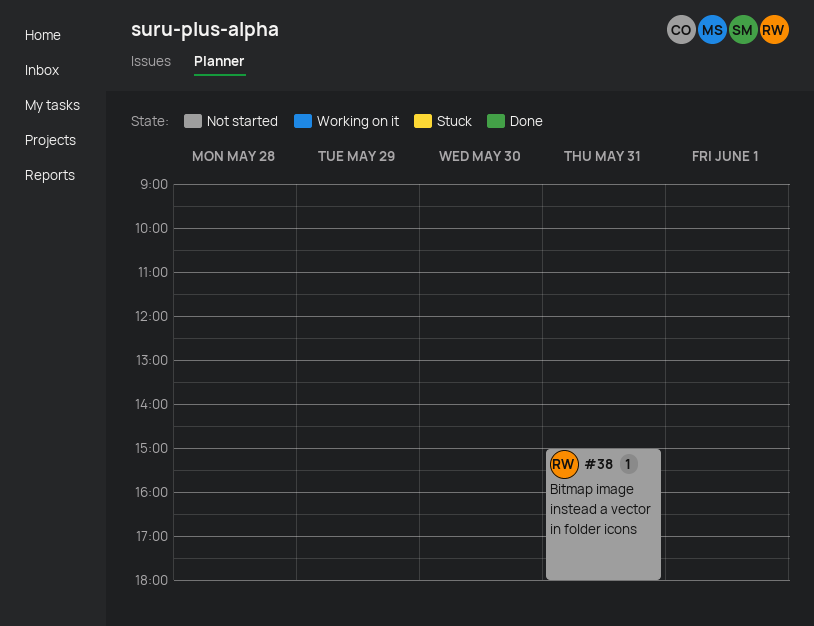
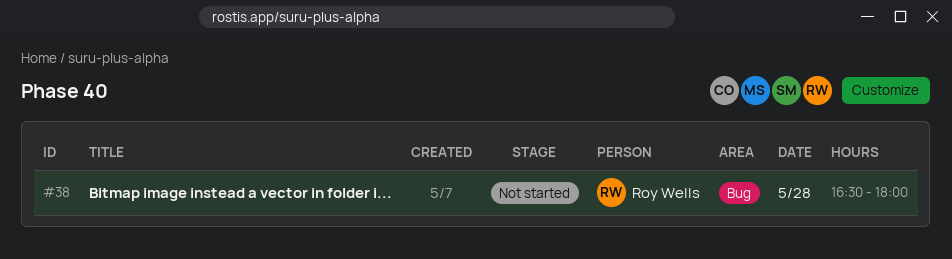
#38, day: May 31 -> May 28
#38, begins: 15:00 -> 16:30

